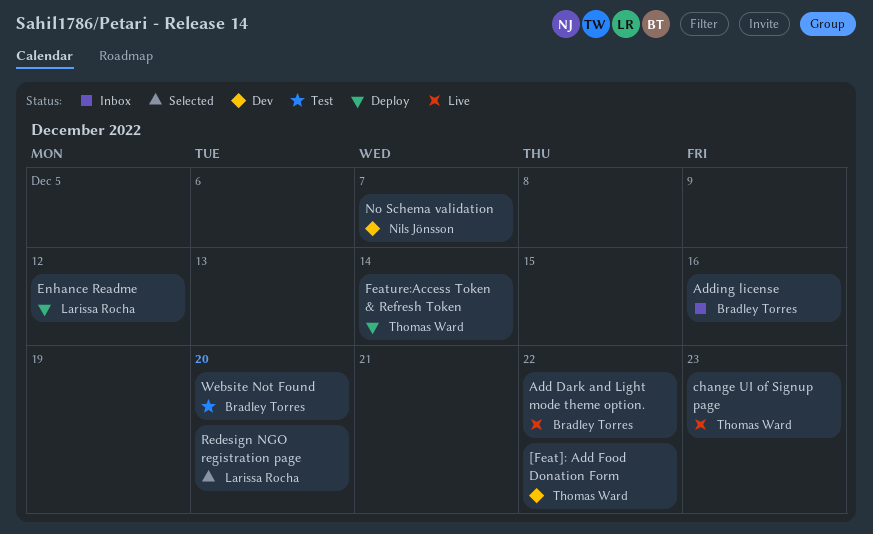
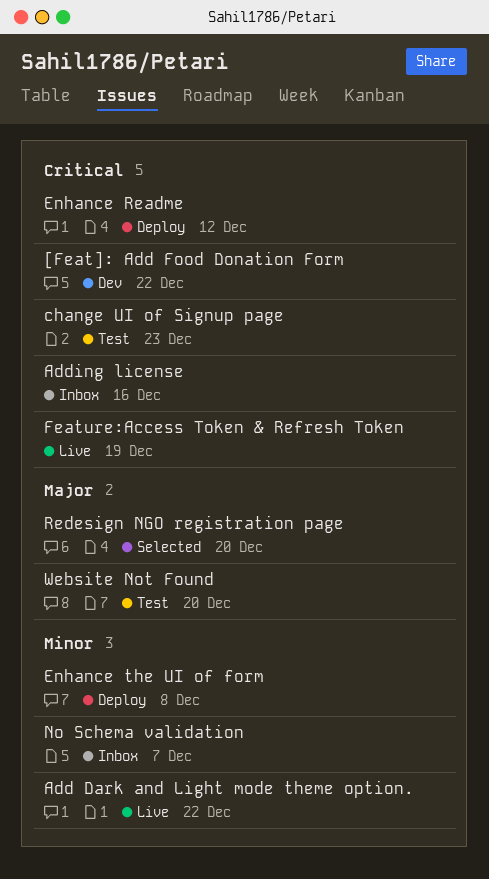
change UI of Signup page, status: Live -> Test
Enhance the UI of form: none -> present
Feature:Access Token & Refresh Token, status: Deploy -> Live
Feature:Access Token & Refresh Token, due: Dec 14 -> Dec 19
No Schema validation, status: Dev -> Inbox

